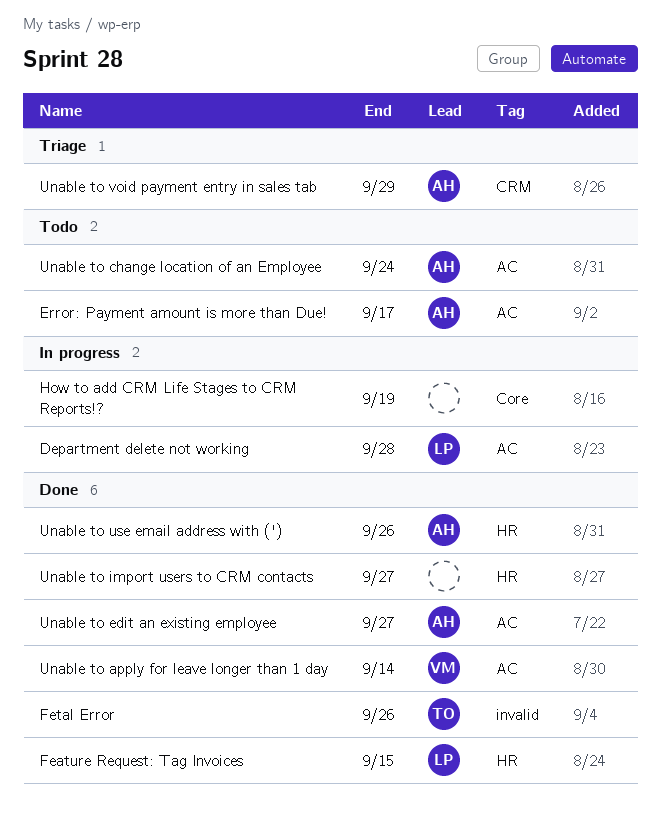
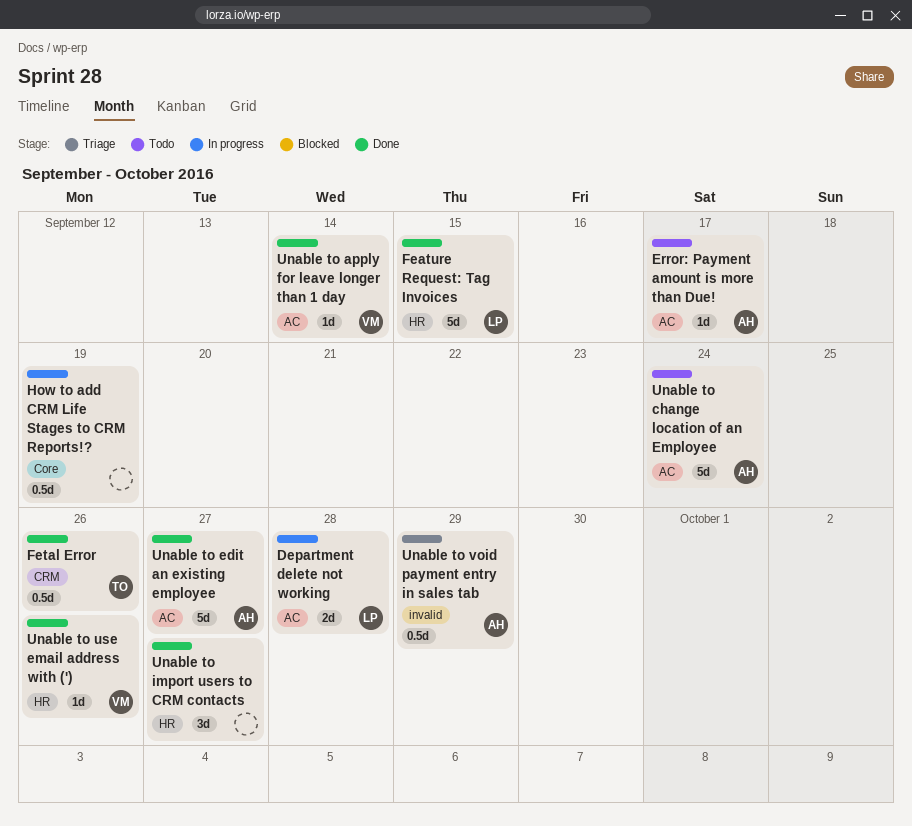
Fetal Error, label: invalid -> CRM
Unable to use email address with ('), owner: AH -> VM
Unable to void payment entry in sales tab, label: CRM -> invalid

